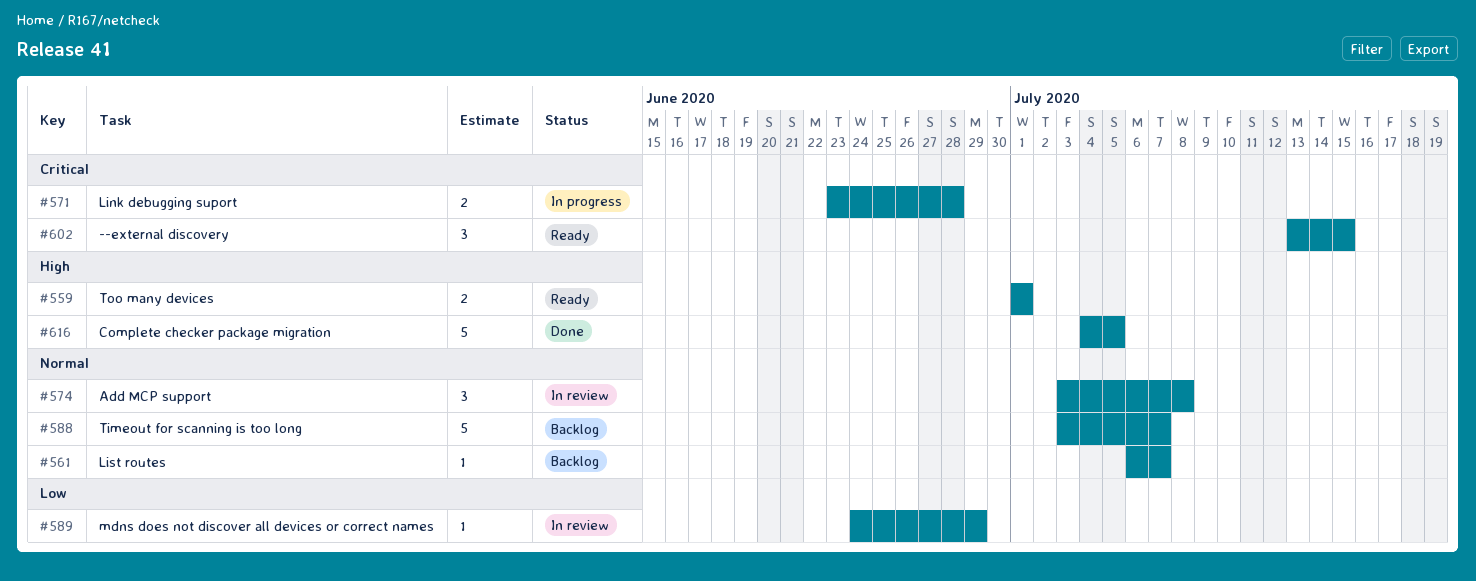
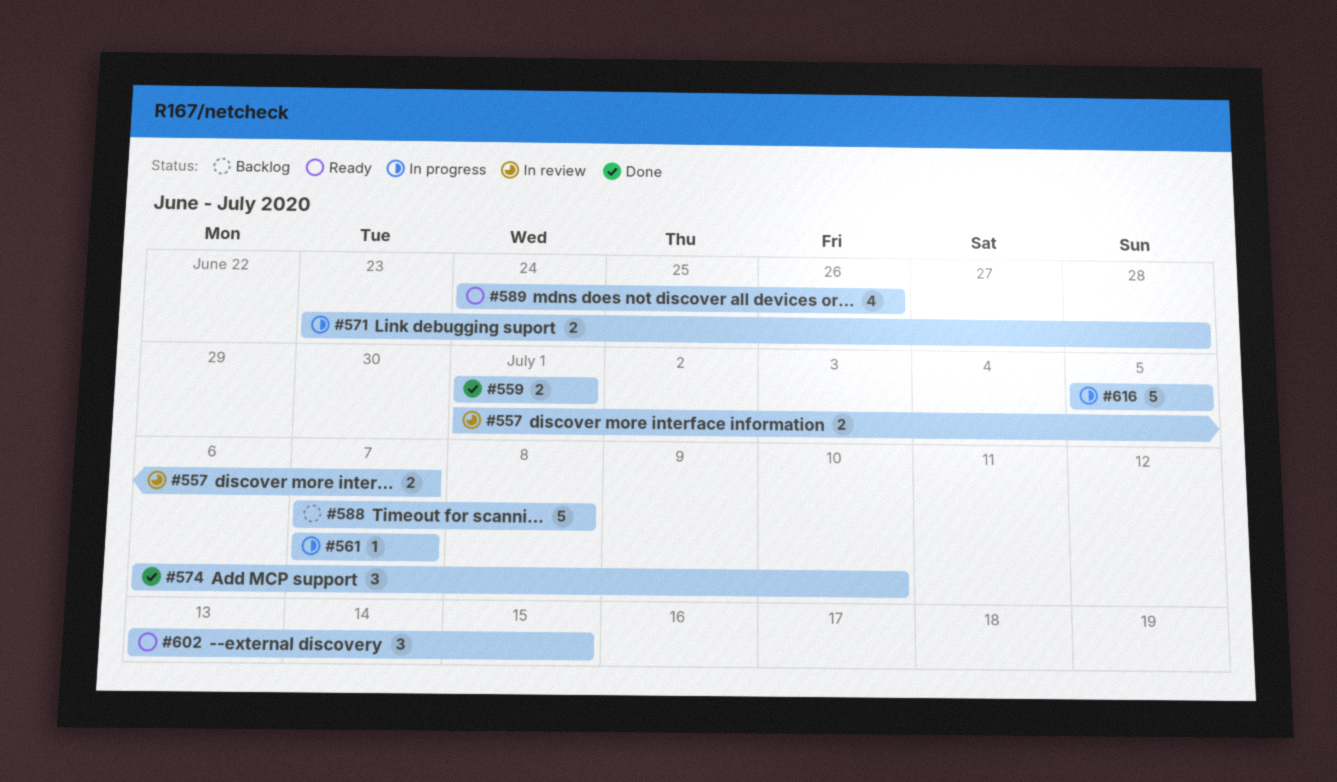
#557: none -> present
#559, status: Ready -> Done
#561, status: Backlog -> In progress
#561, start: Jul 6 -> Jul 7
#574, status: In review -> Done
#574, start: Jul 3 -> Jul 6
#574, due: Jul 8 -> Jul 10
#588, start: Jul 3 -> Jul 7
#588, due: Jul 7 -> Jul 8
#589, status: In review -> Ready
#589, estimate: 1 -> 4
#589, due: Jun 29 -> Jun 26
#616, status: Done -> In progress
#616, start: Jul 4 -> Jul 5

